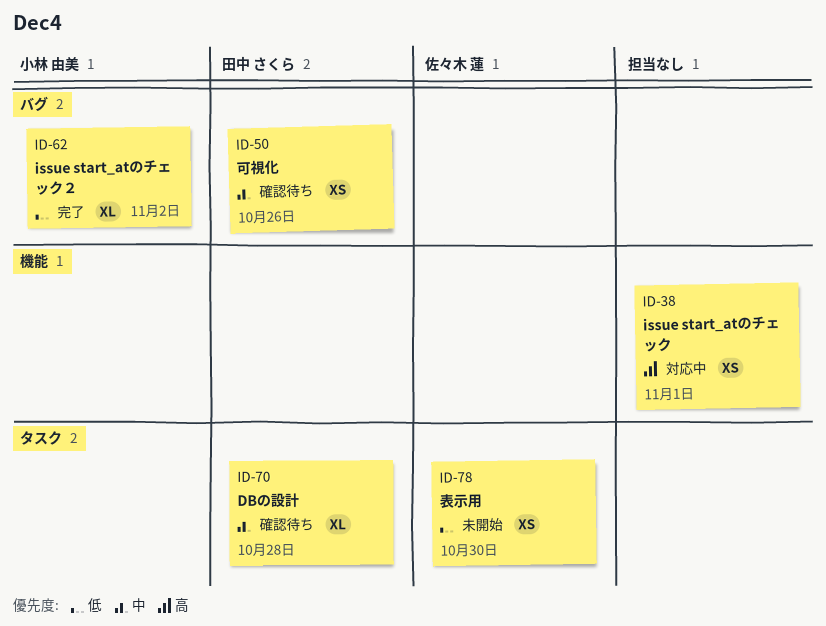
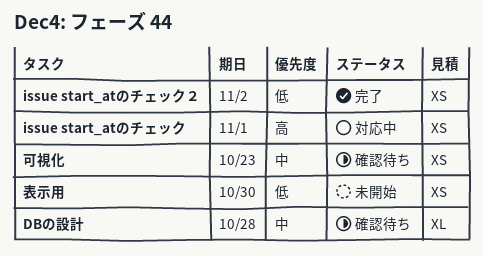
issue start_atのチェック２, estimate: XL -> XS
可視化, due: Oct 26 -> Oct 23

